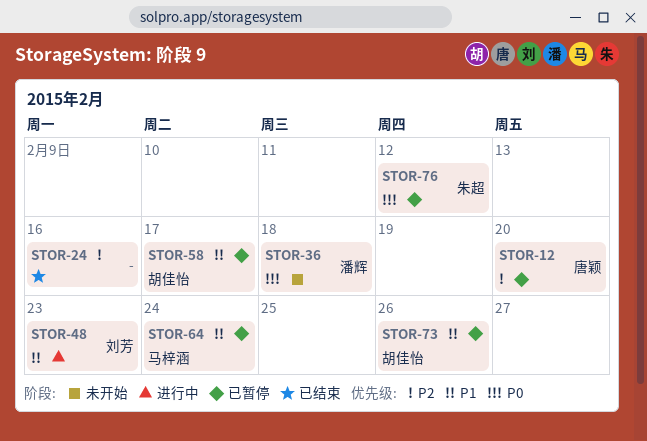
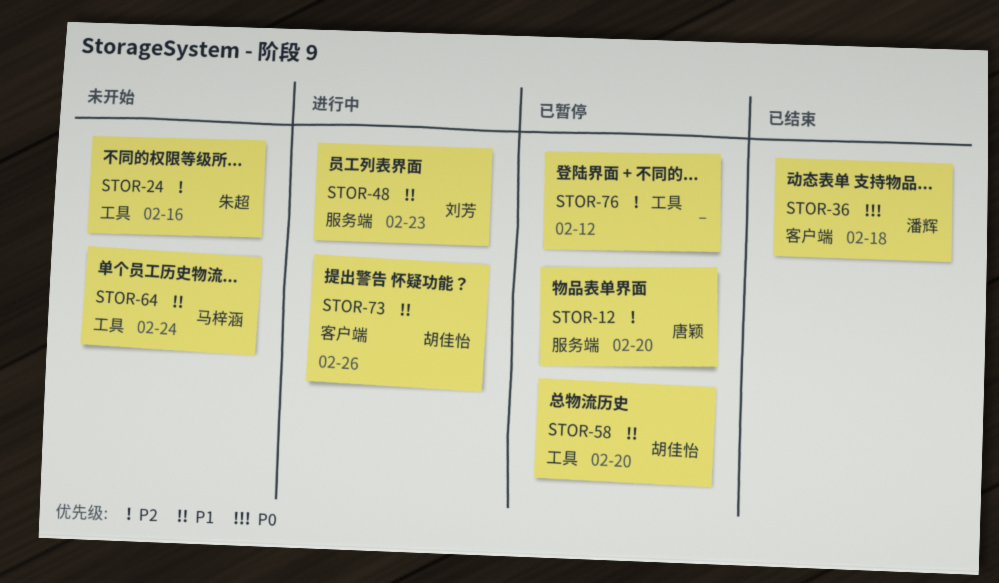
STOR-24, status: 已结束 -> 未开始
STOR-24, owner: none -> 朱超
STOR-36, status: 未开始 -> 已结束
STOR-58, due: Feb 17 -> Feb 20
STOR-64, status: 已暂停 -> 未开始
STOR-73, status: 已暂停 -> 进行中
STOR-76, owner: 朱超 -> none
STOR-76, priority: P0 -> P2

